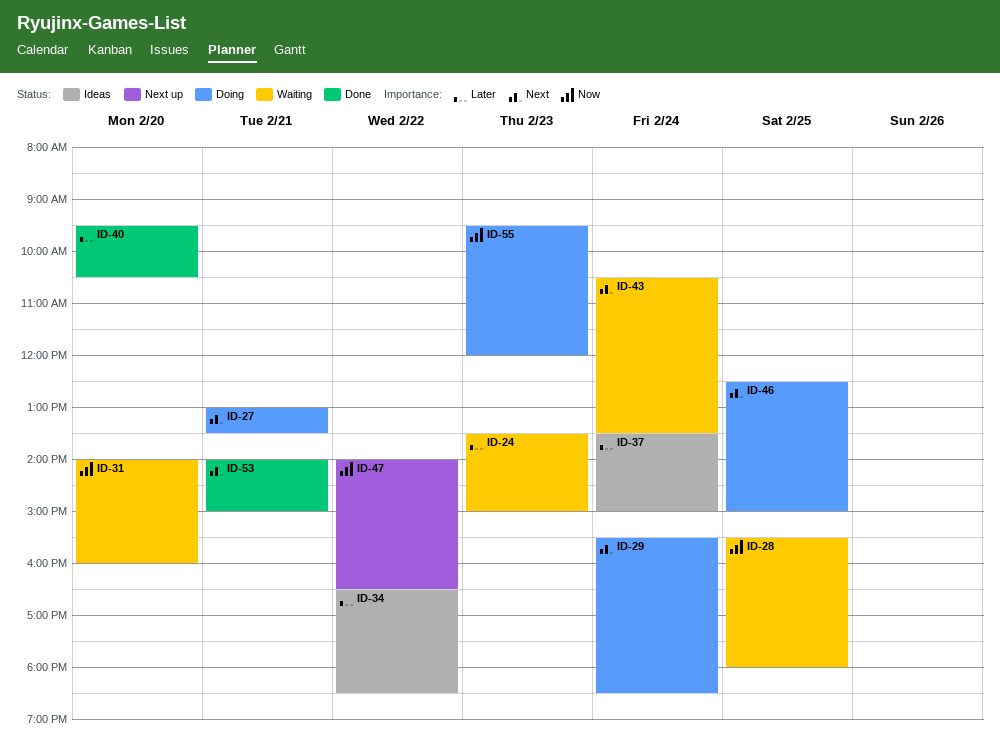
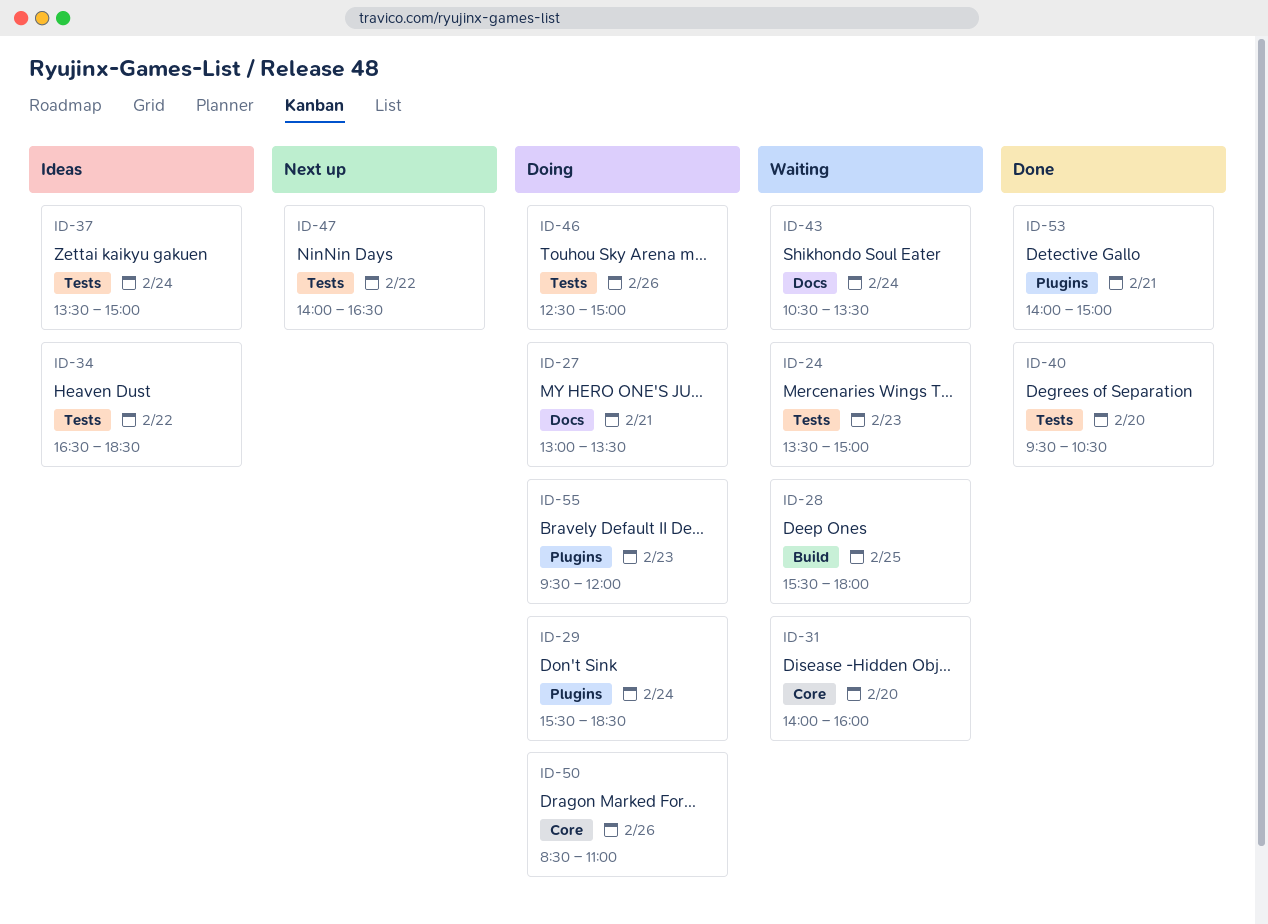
ID-46, day: Feb 25 -> Feb 26
ID-50: none -> present

